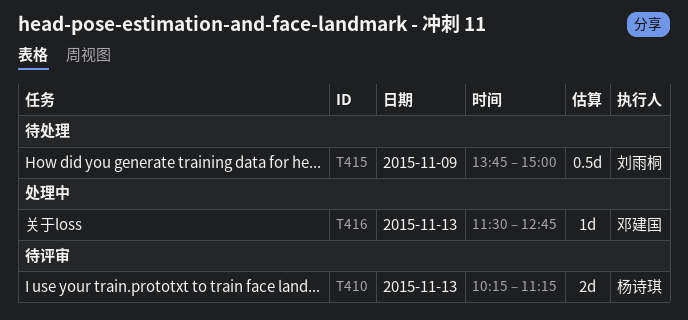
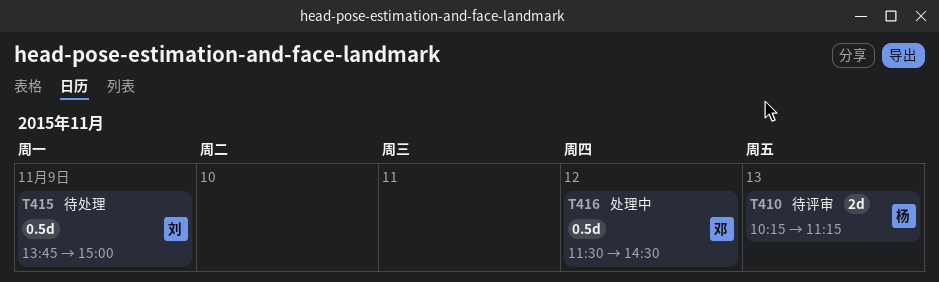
T416, estimate: 1d -> 0.5d
T416, day: Nov 13 -> Nov 12
T416, ends: 12:45 -> 14:30

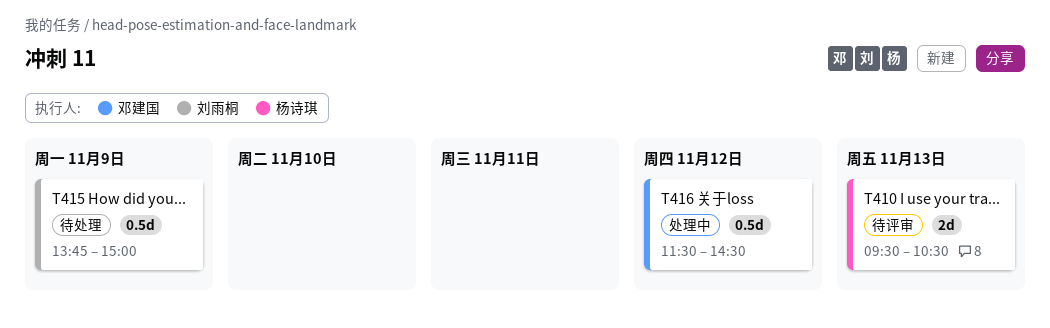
T410, begins: 10:15 -> 09:30
T410, ends: 11:15 -> 10:30

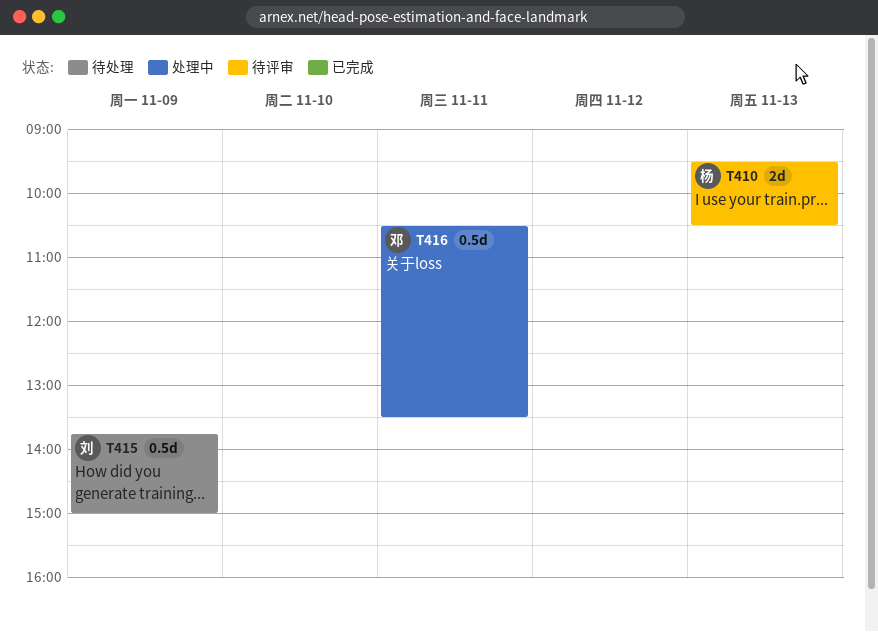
T416, day: Nov 12 -> Nov 11
T416, begins: 11:30 -> 10:30
T416, ends: 14:30 -> 13:30

